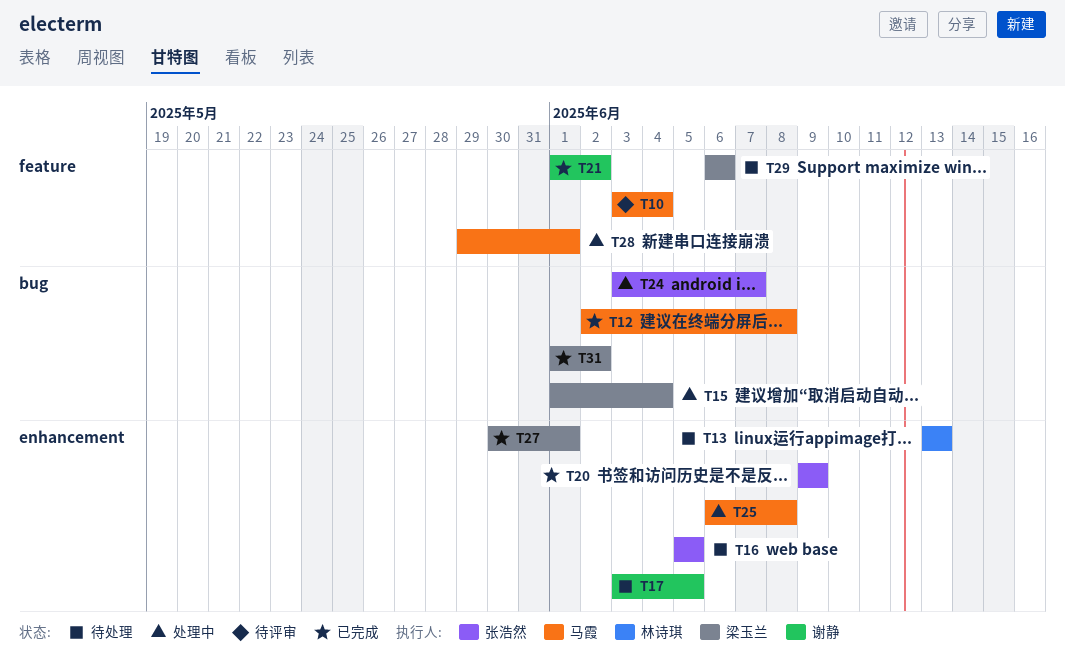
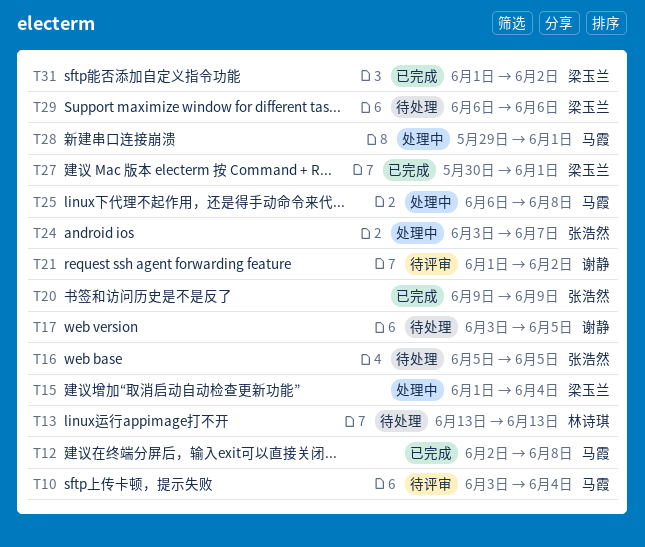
T21, status: 已完成 -> 待评审

